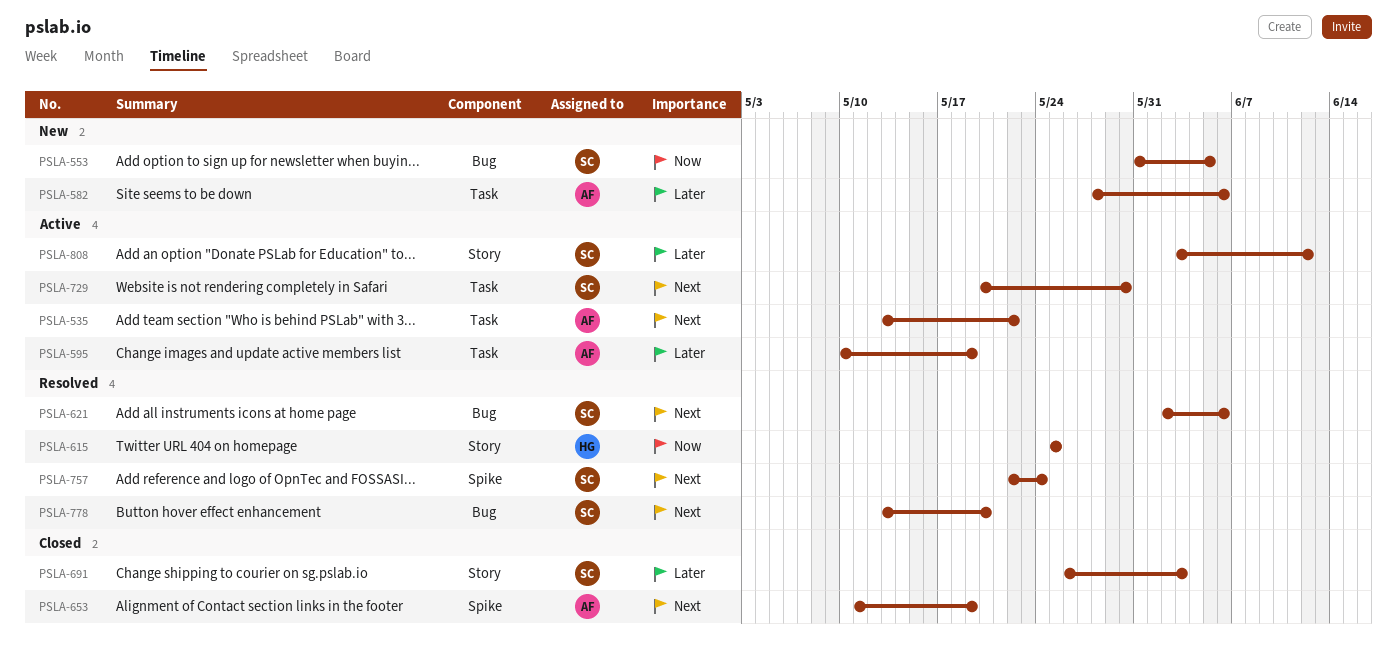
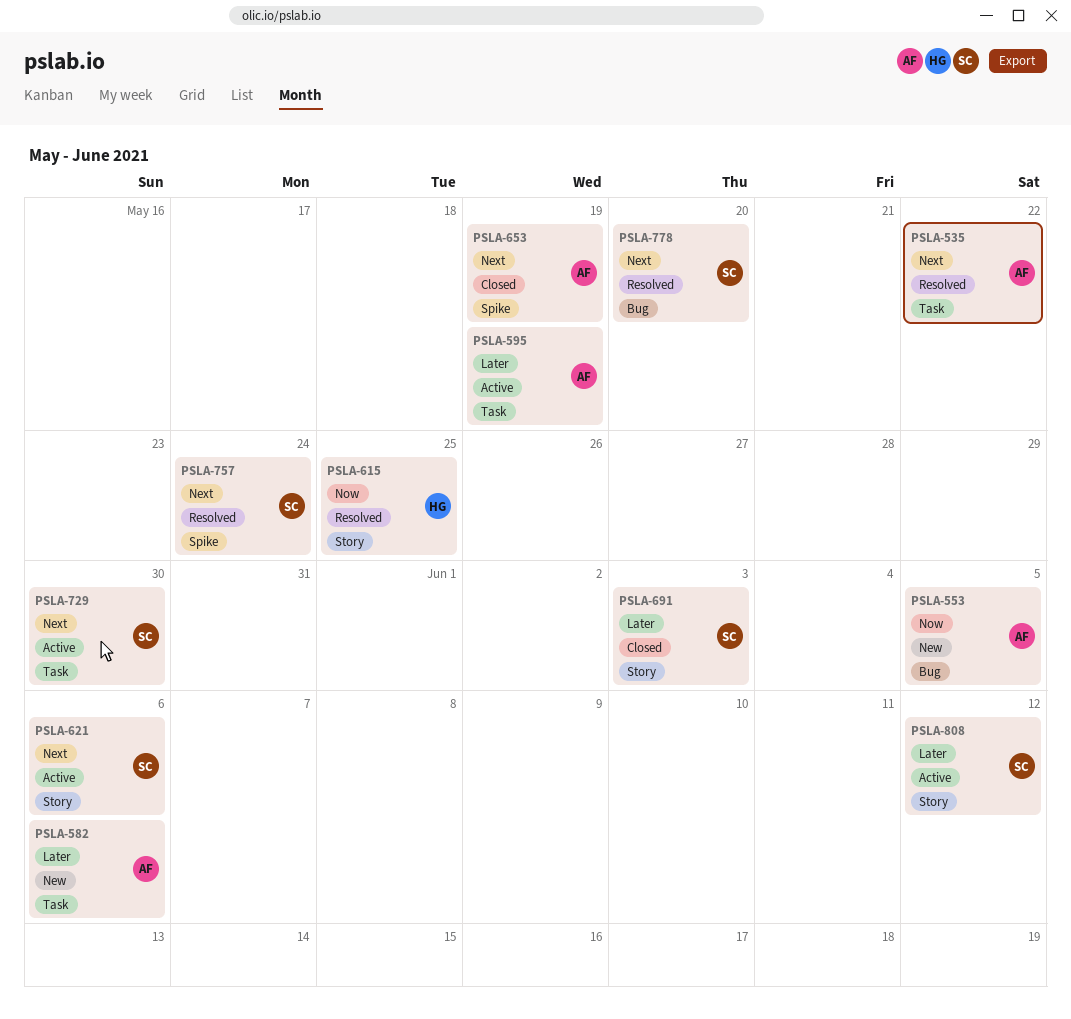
PSLA-535, status: Active -> Resolved
PSLA-553, owner: SC -> AF
PSLA-621, status: Resolved -> Active
PSLA-621, label: Bug -> Story

